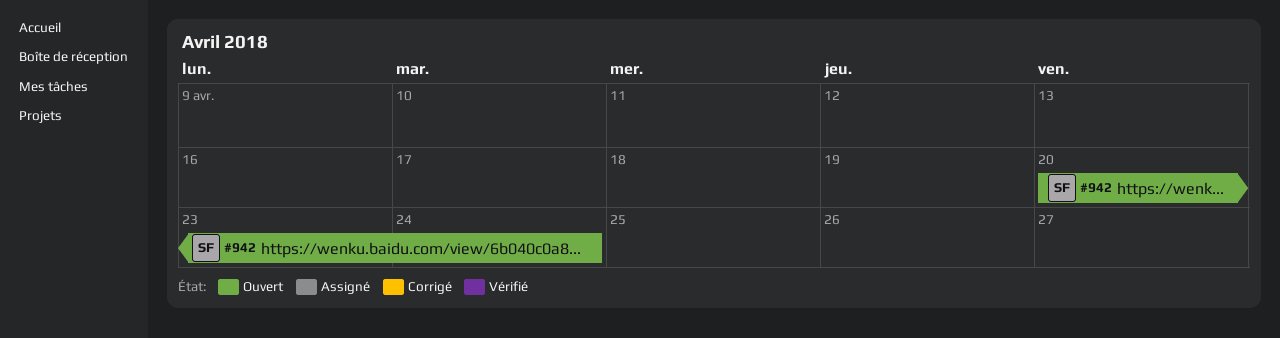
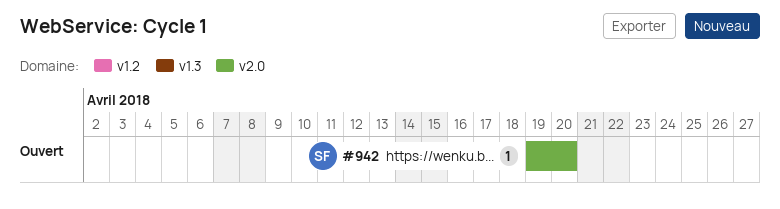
#942, start: Apr 20 -> Apr 19
#942, due: Apr 24 -> Apr 20

